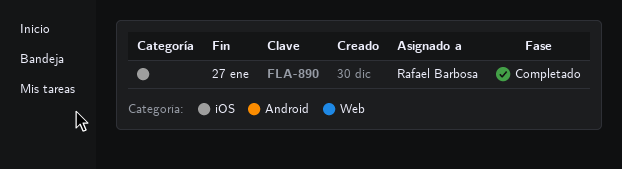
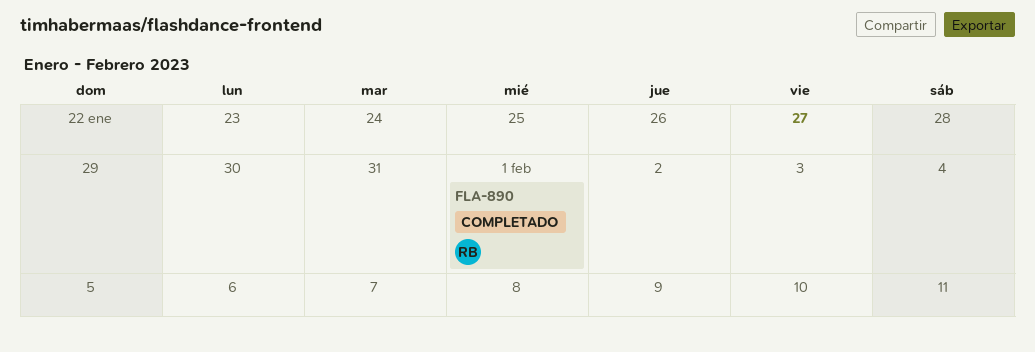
FLA-890, due: Jan 27 -> Feb 1

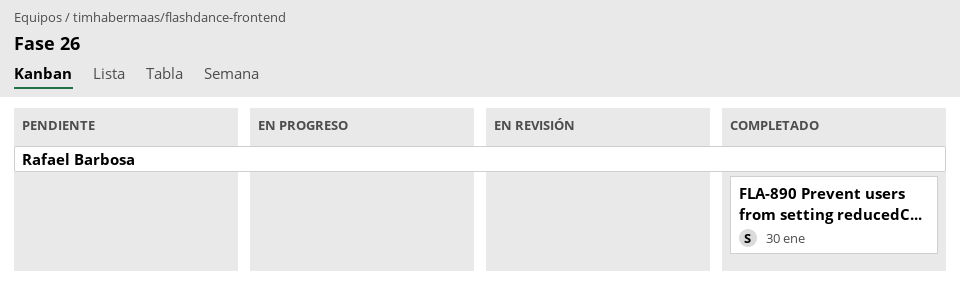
FLA-890, due: Feb 1 -> Jan 30

